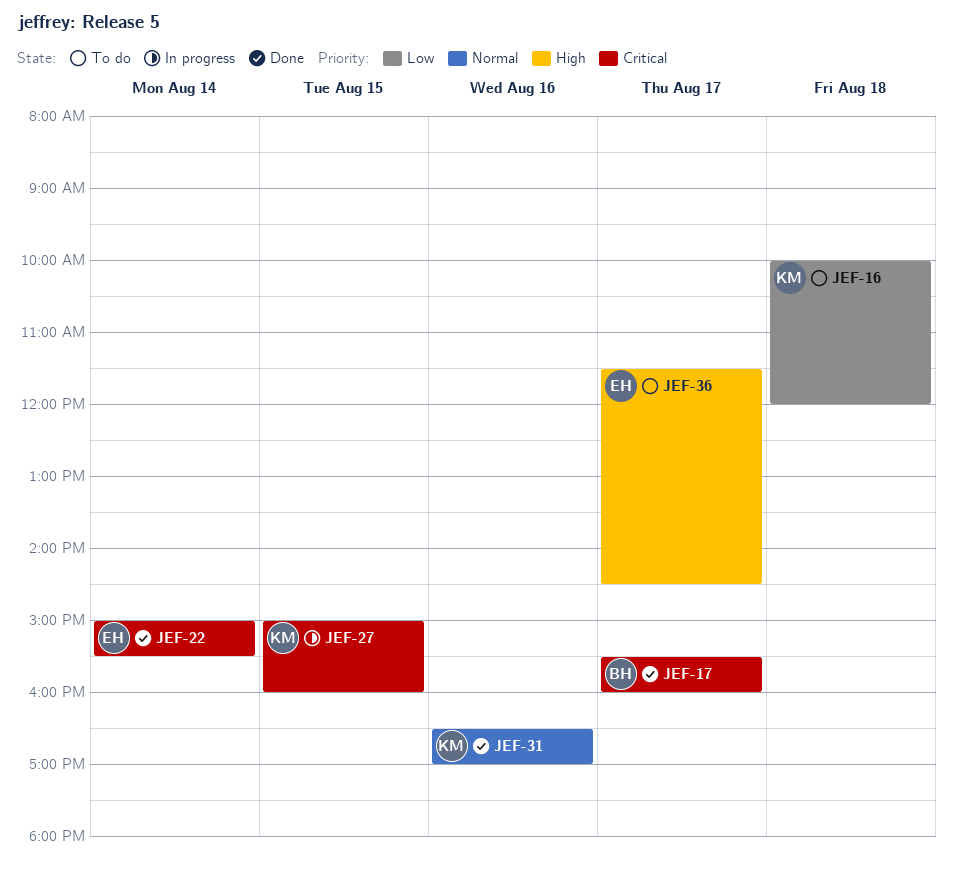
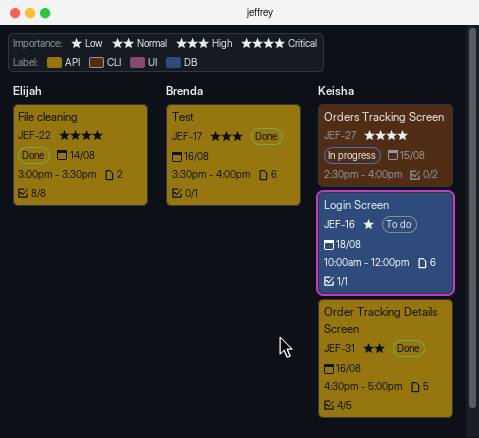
JEF-17, priority: Critical -> High
JEF-17, day: Aug 17 -> Aug 16
JEF-27, begins: 15:00 -> 14:30
JEF-36: present -> none

